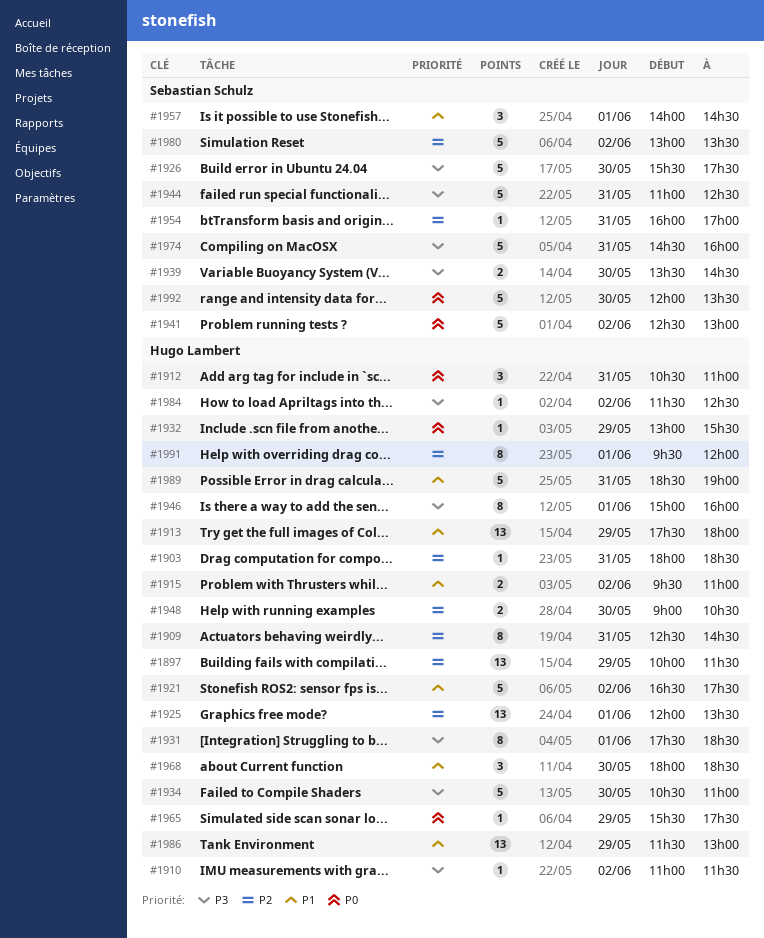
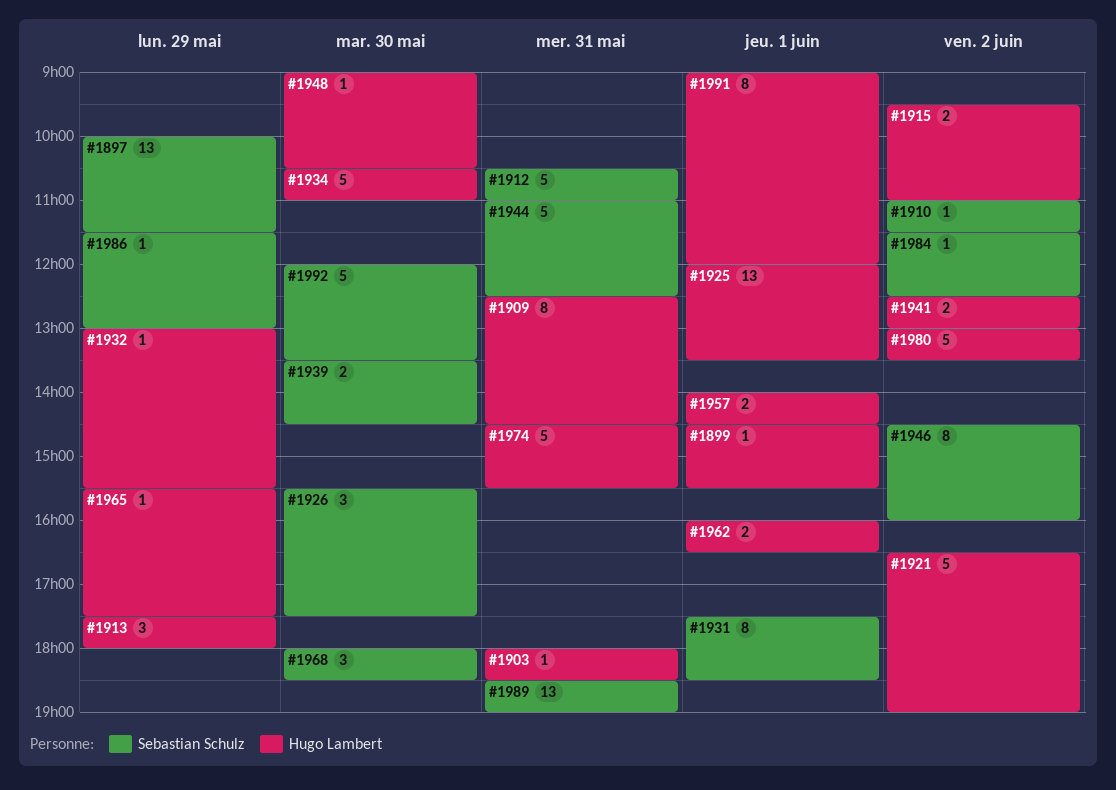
#1897, owner: Hugo Lambert -> Sebastian Schulz
#1899: none -> present
#1910, owner: Hugo Lambert -> Sebastian Schulz
#1912, owner: Hugo Lambert -> Sebastian Schulz
#1912, estimate: 3 -> 5
#1913, estimate: 13 -> 3
#1921, ends: 17:30 -> 19:00
#1926, estimate: 5 -> 3
#1931, owner: Hugo Lambert -> Sebastian Schulz
#1941, owner: Sebastian Schulz -> Hugo Lambert
#1941, estimate: 5 -> 2
#1946, owner: Hugo Lambert -> Sebastian Schulz
#1946, day: Jun 1 -> Jun 2
#1946, begins: 15:00 -> 14:30
#1948, estimate: 2 -> 1
#1954: present -> none
#1957, owner: Sebastian Schulz -> Hugo Lambert
#1957, estimate: 3 -> 2
#1962: none -> present
#1968, owner: Hugo Lambert -> Sebastian Schulz
#1974, owner: Sebastian Schulz -> Hugo Lambert
#1974, ends: 16:00 -> 15:30
#1980, owner: Sebastian Schulz -> Hugo Lambert
#1984, owner: Hugo Lambert -> Sebastian Schulz
#1986, owner: Hugo Lambert -> Sebastian Schulz
#1986, estimate: 13 -> 1
#1989, owner: Hugo Lambert -> Sebastian Schulz
#1989, estimate: 5 -> 13
#1991, begins: 09:30 -> 09:00

